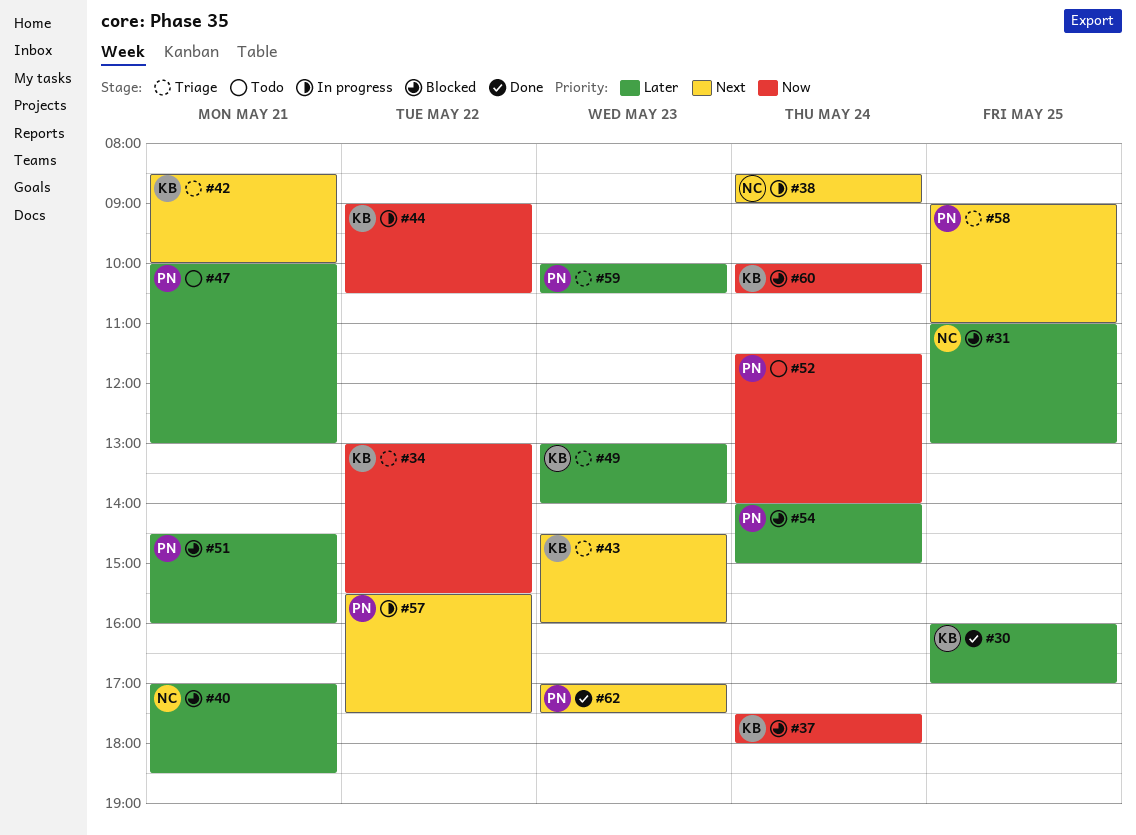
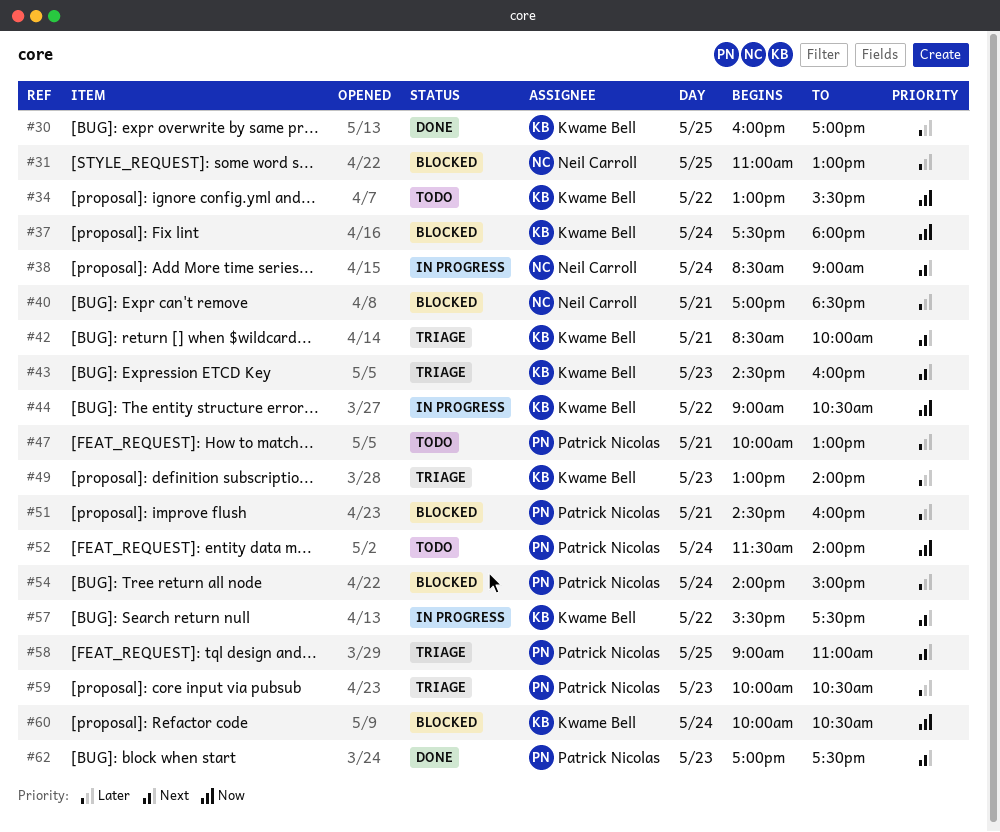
#34, status: Triage -> Todo
#57, owner: Patrick Nicolas -> Kwame Bell

